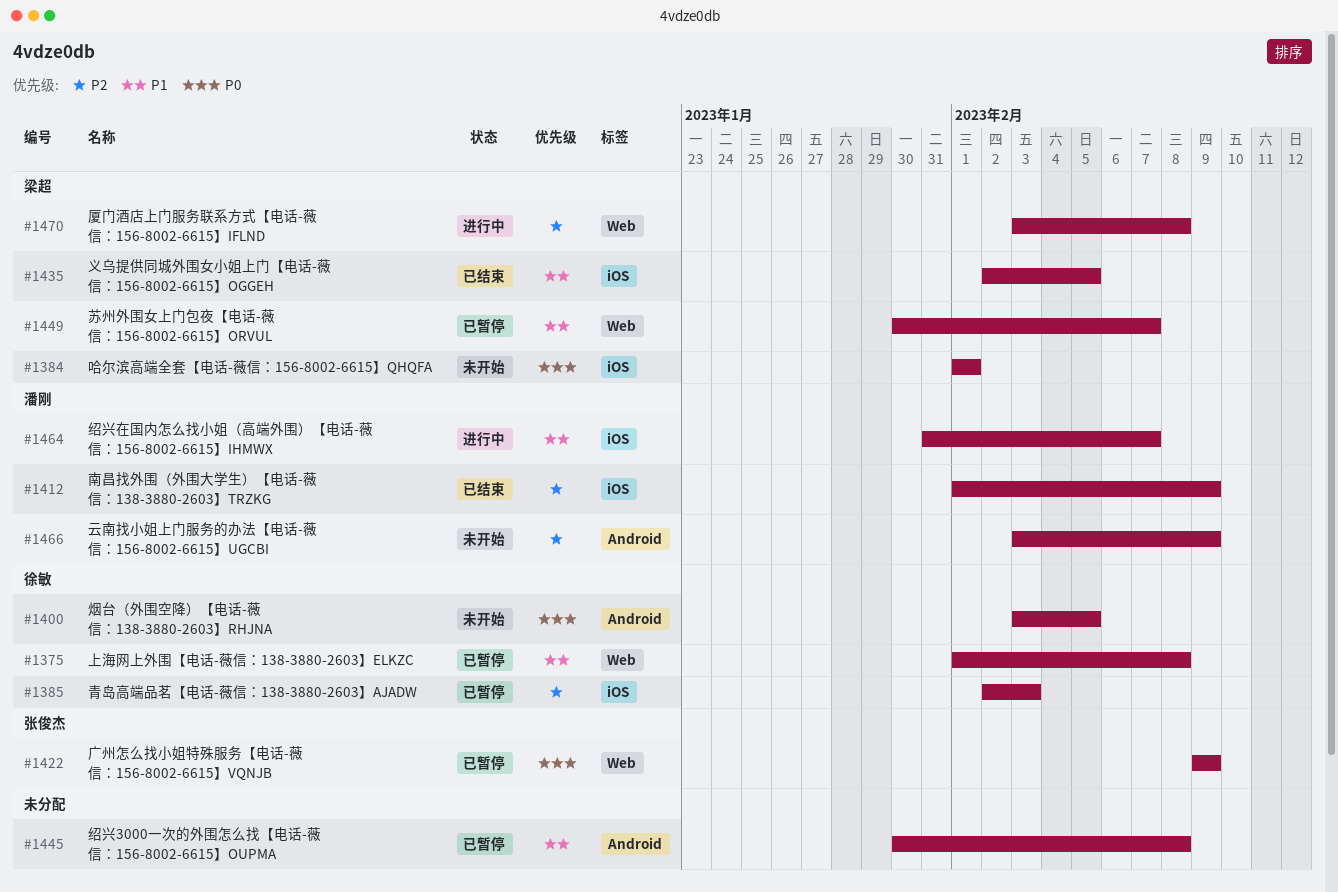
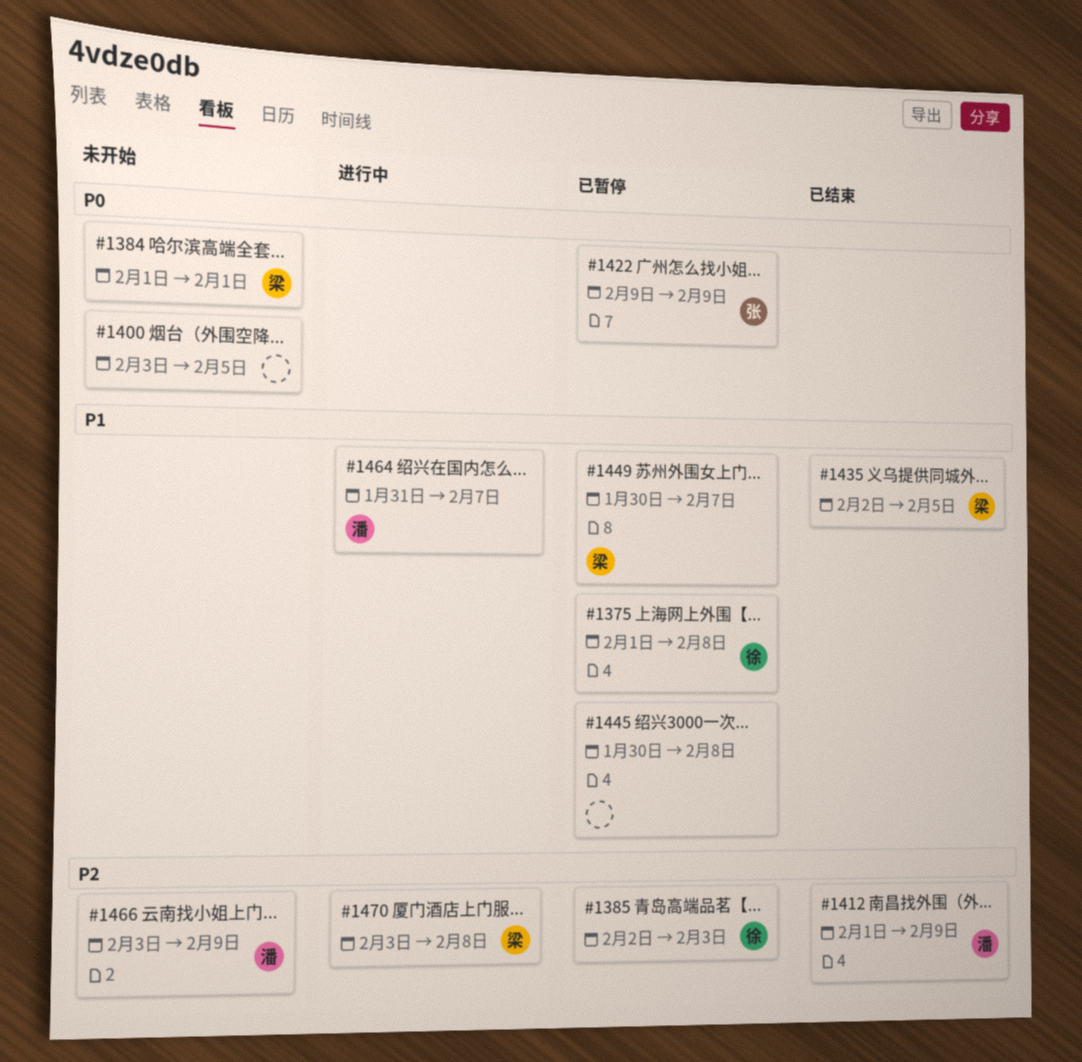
#1400, owner: 徐敏 -> none

